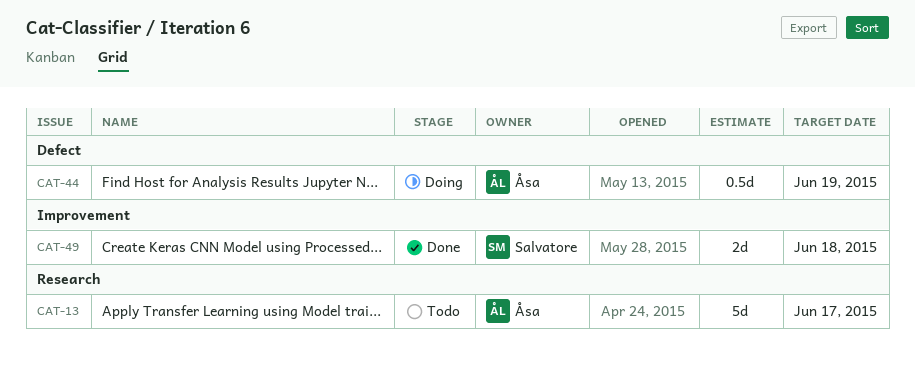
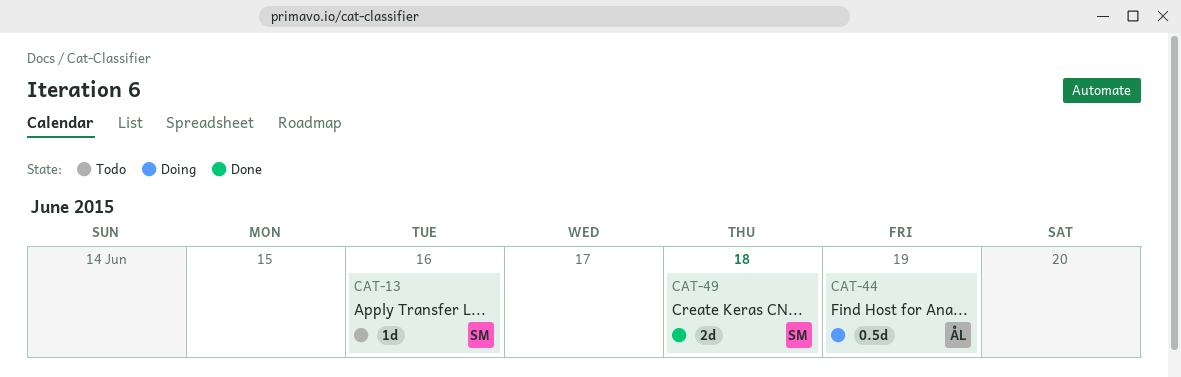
CAT-13, owner: Åsa -> Salvatore
CAT-13, estimate: 5d -> 1d
CAT-13, due: Jun 17 -> Jun 16

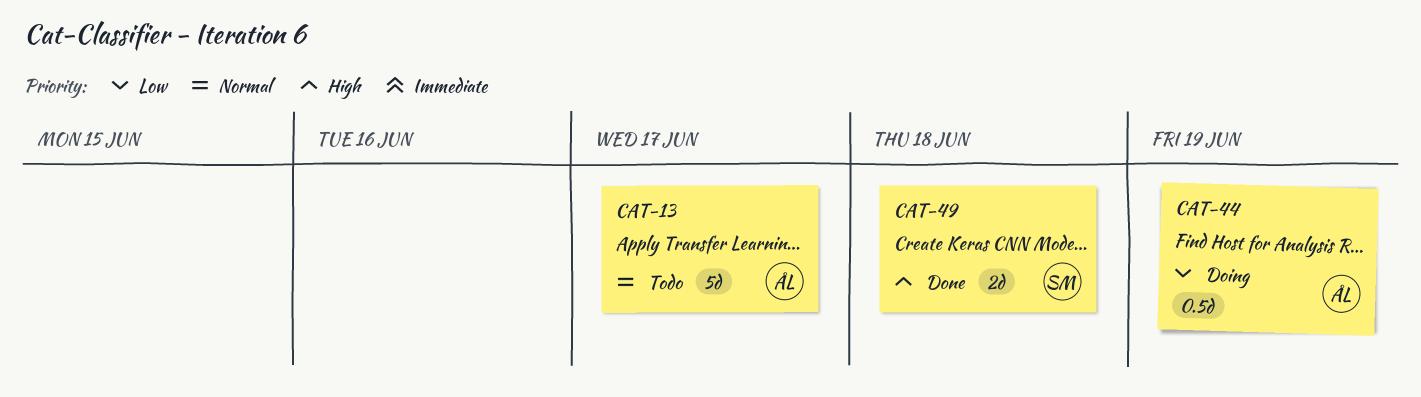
CAT-13, owner: SM -> ÅL
CAT-13, estimate: 1d -> 5d
CAT-13, due: Jun 16 -> Jun 17

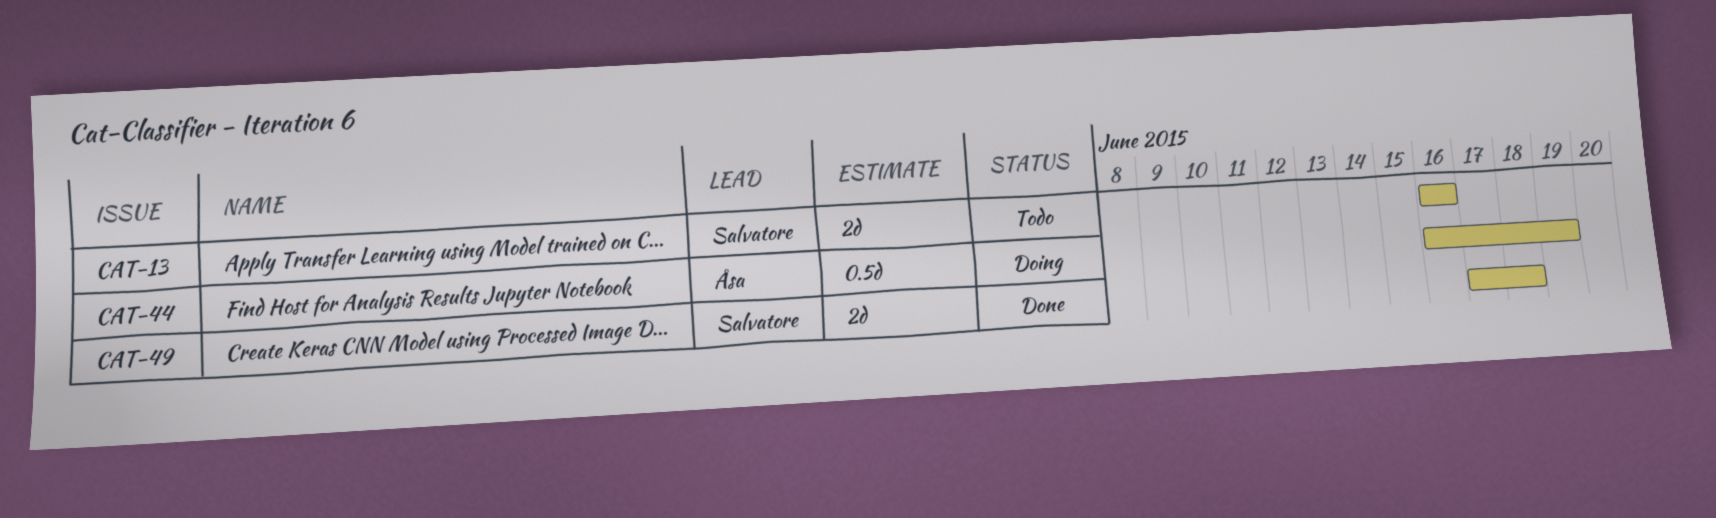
CAT-13, owner: Åsa -> Salvatore
CAT-13, estimate: 5d -> 2d
CAT-13, due: Jun 17 -> Jun 16

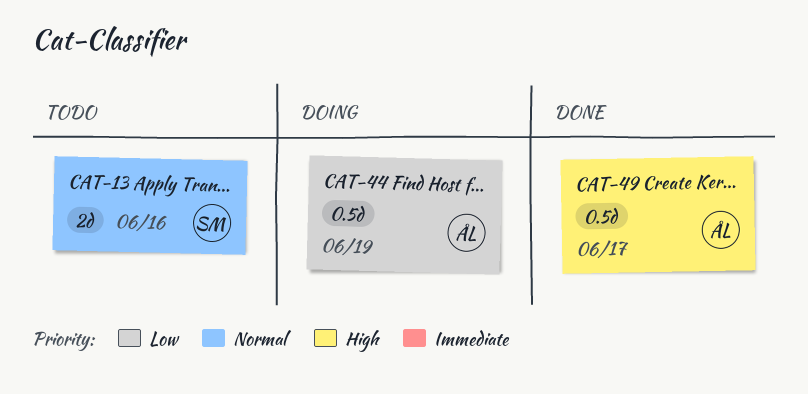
CAT-49, owner: Salvatore -> Åsa
CAT-49, estimate: 2d -> 0.5d
CAT-49, due: Jun 18 -> Jun 17

